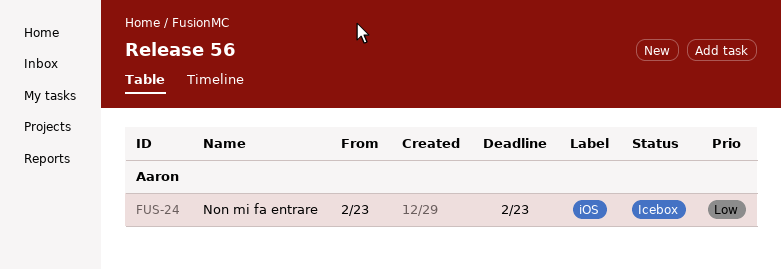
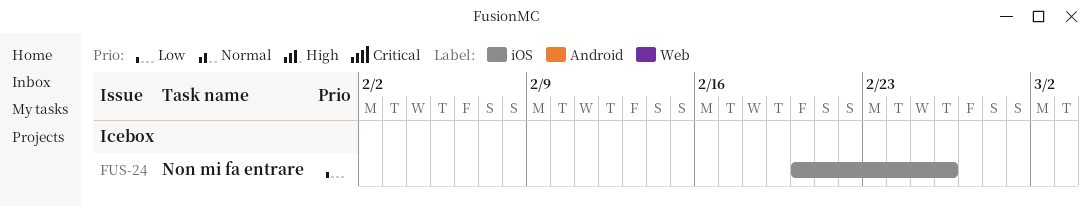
FUS-24, start: Feb 23 -> Feb 20
FUS-24, due: Feb 23 -> Feb 26

